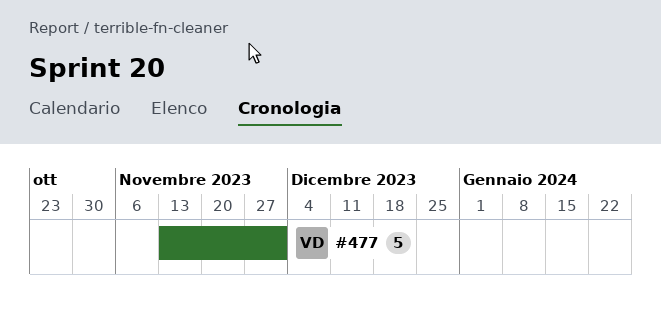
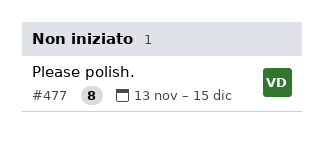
#477, estimate: 5 -> 8
#477, due: Dec 1 -> Dec 15

